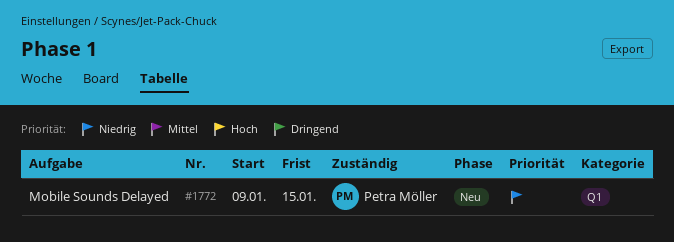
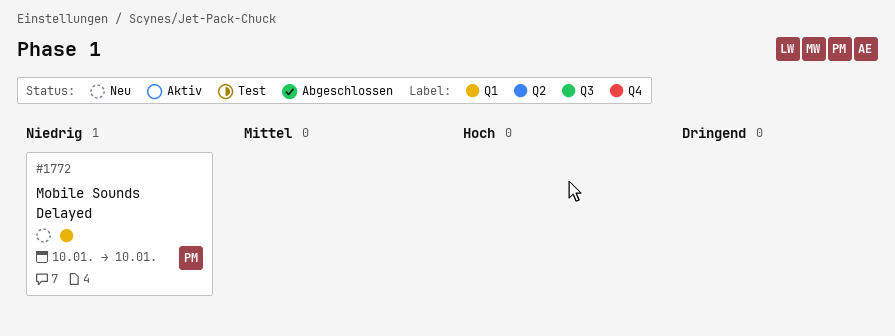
#1772, start: Jan 9 -> Jan 10
#1772, due: Jan 15 -> Jan 10

